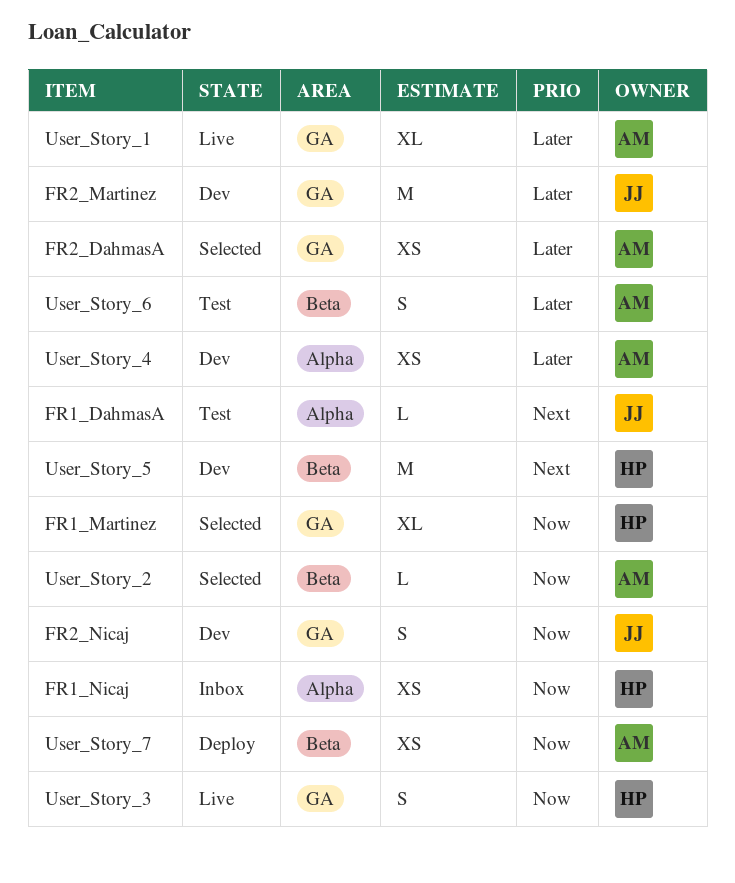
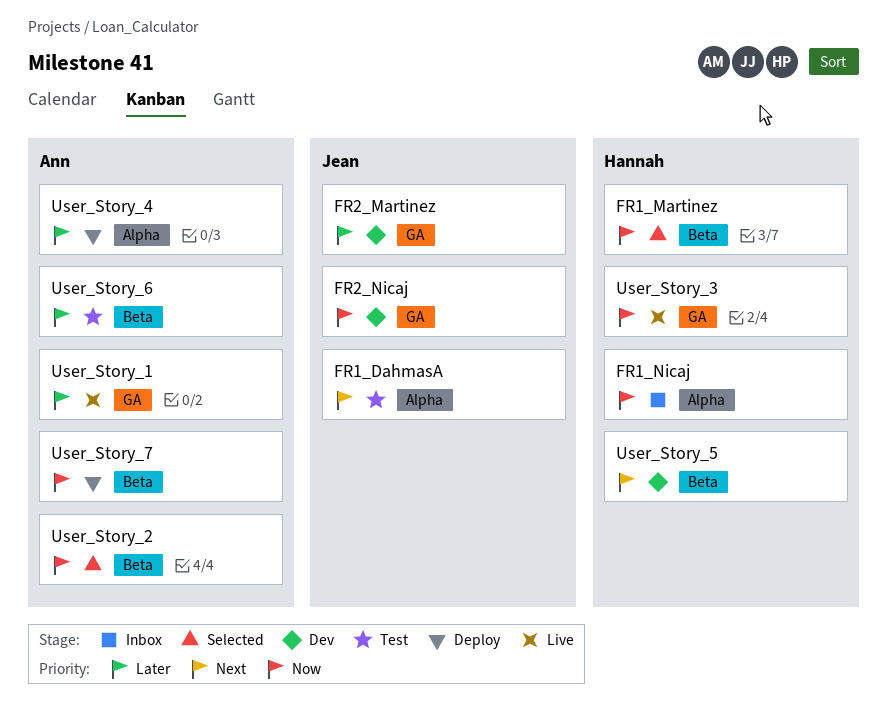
FR1_Martinez, label: GA -> Beta
FR2_DahmasA: present -> none
User_Story_4, status: Dev -> Deploy

